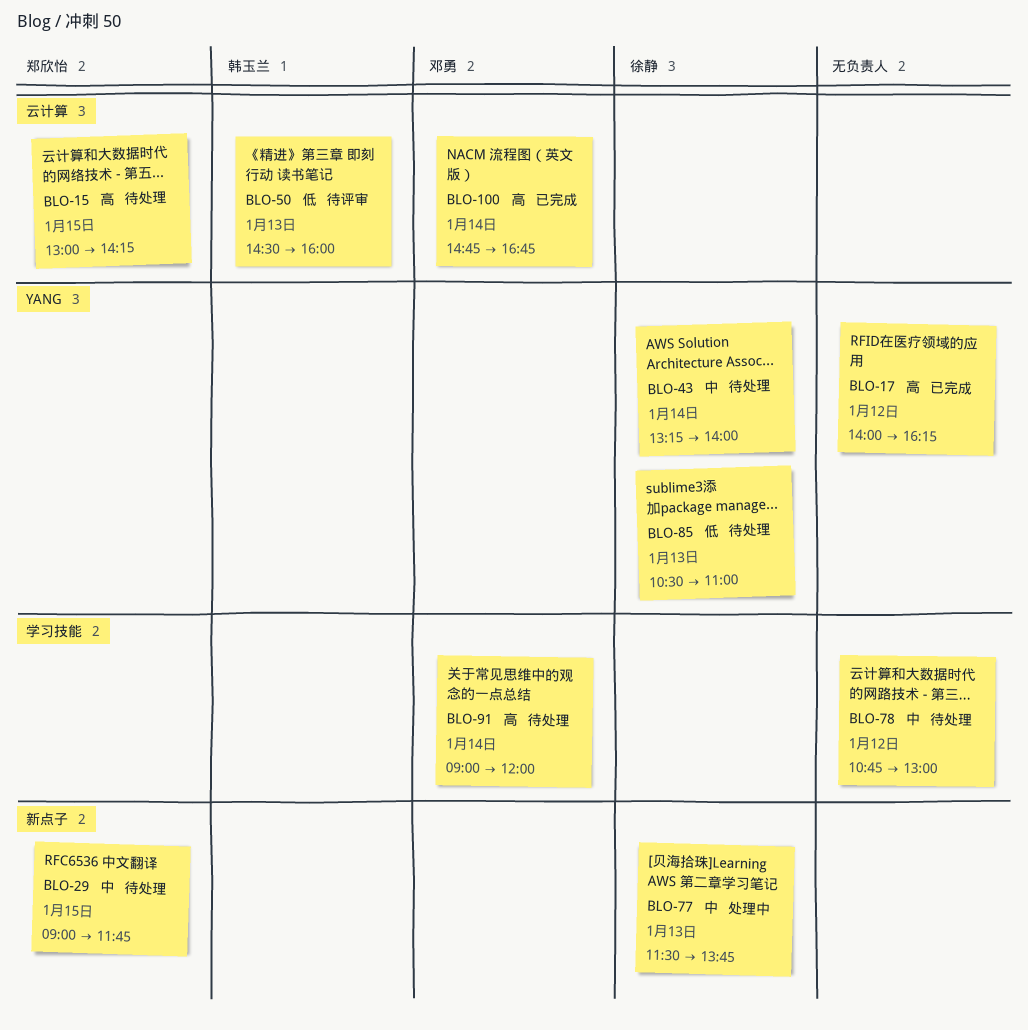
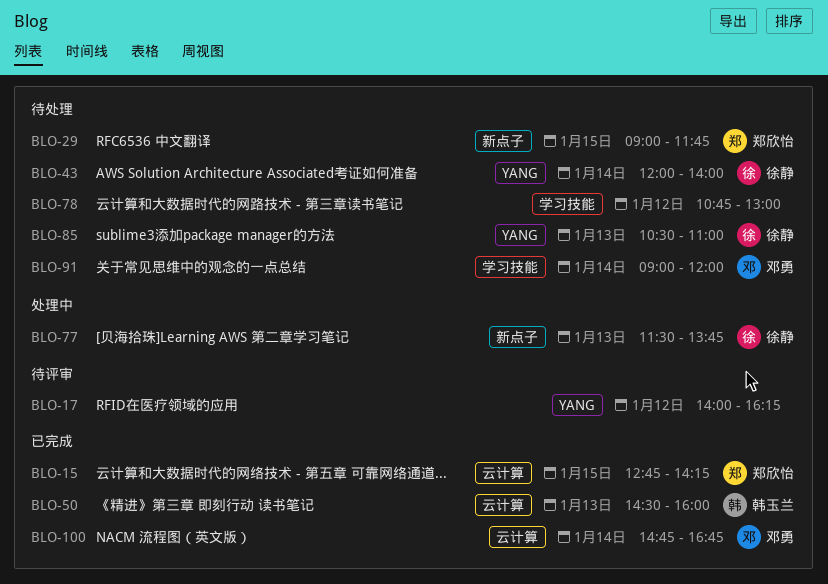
BLO-15, status: 待处理 -> 已完成
BLO-15, begins: 13:00 -> 12:45
BLO-17, status: 已完成 -> 待评审
BLO-43, begins: 13:15 -> 12:00
BLO-50, status: 待评审 -> 已完成

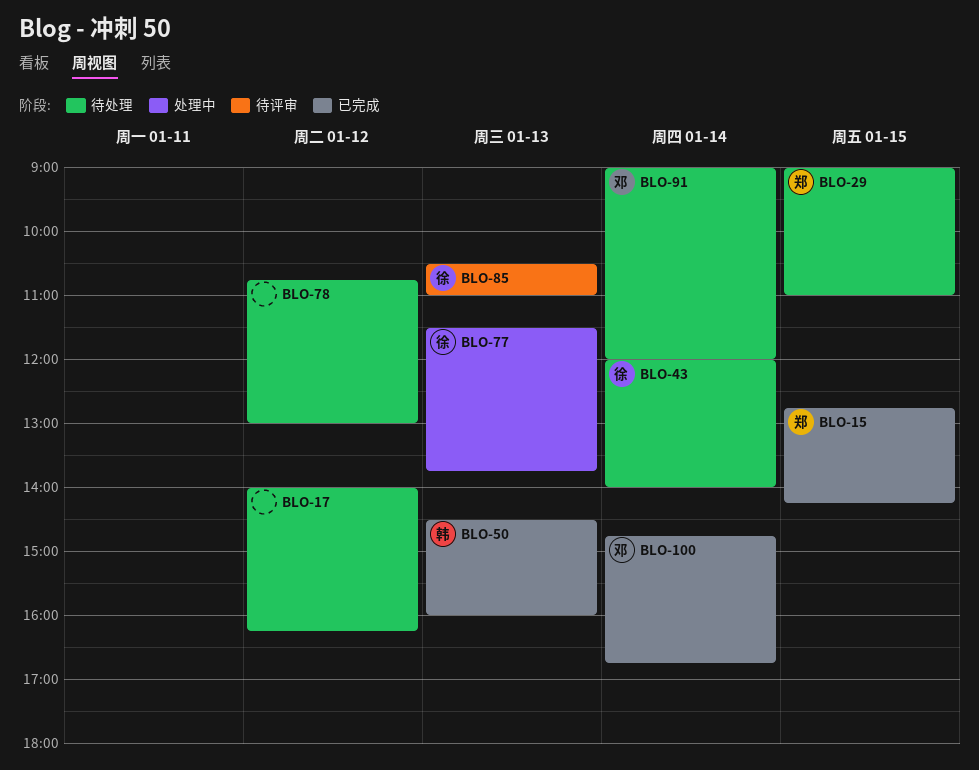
BLO-17, status: 待评审 -> 待处理
BLO-29, ends: 11:45 -> 11:00
BLO-85, status: 待处理 -> 待评审

